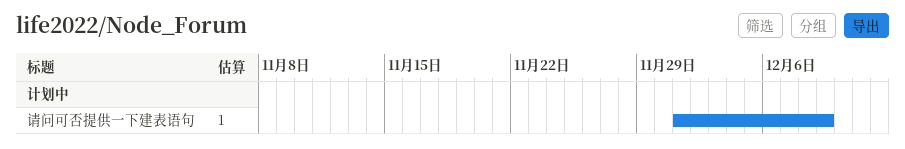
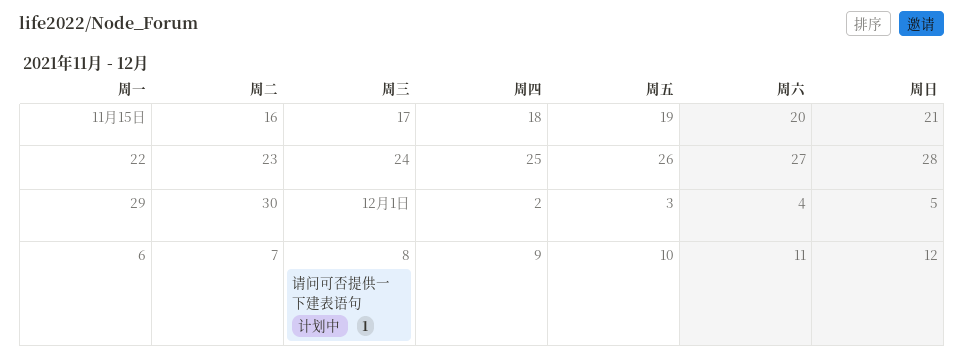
请问可否提供一下建表语句, due: Dec 9 -> Dec 8

